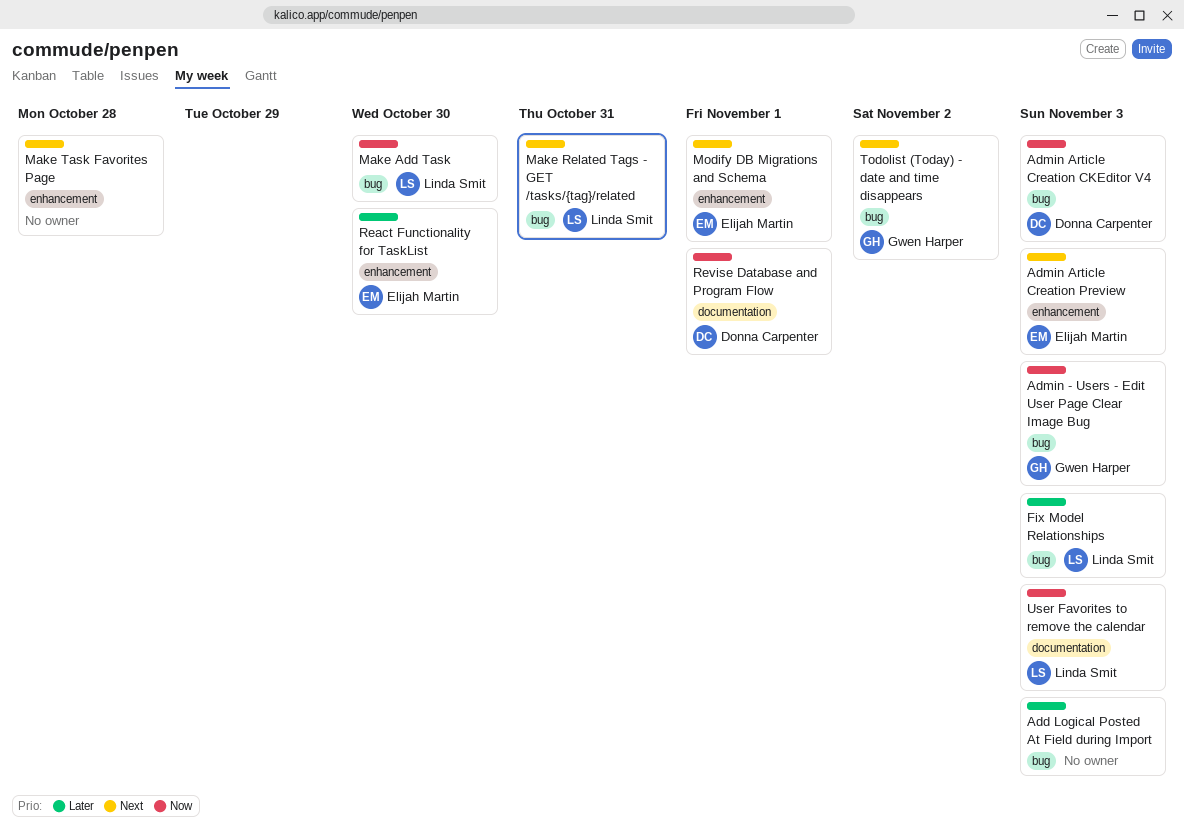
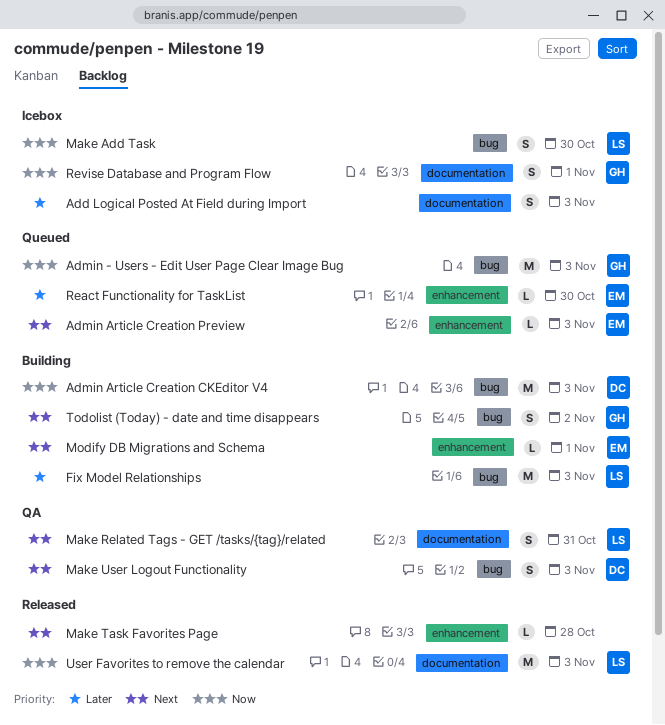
Add Logical Posted At Field during Import, label: bug -> documentation
Make Related Tags - GET /tasks/{tag}/related, label: bug -> documentation
Make User Logout Functionality: none -> present
Revise Database and Program Flow, owner: Donna Carpenter -> Gwen Harper

